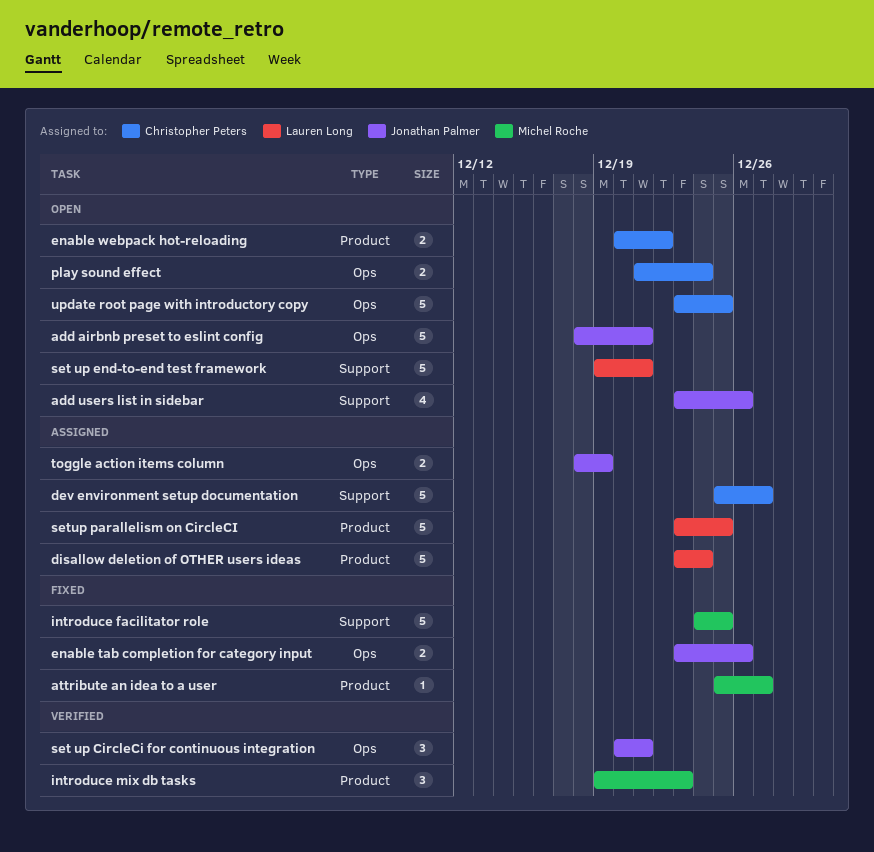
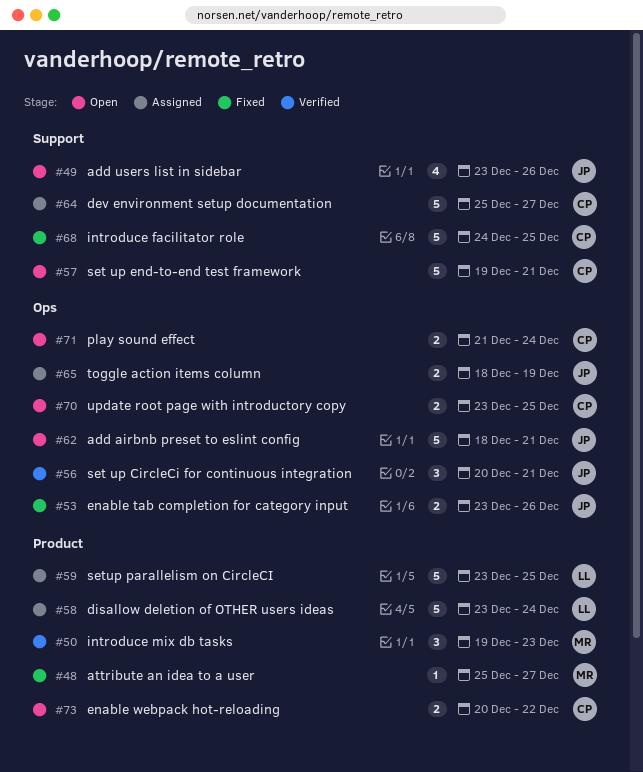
introduce facilitator role, owner: Michel Roche -> Christopher Peters
set up end-to-end test framework, owner: Lauren Long -> Christopher Peters
update root page with introductory copy, estimate: 5 -> 2

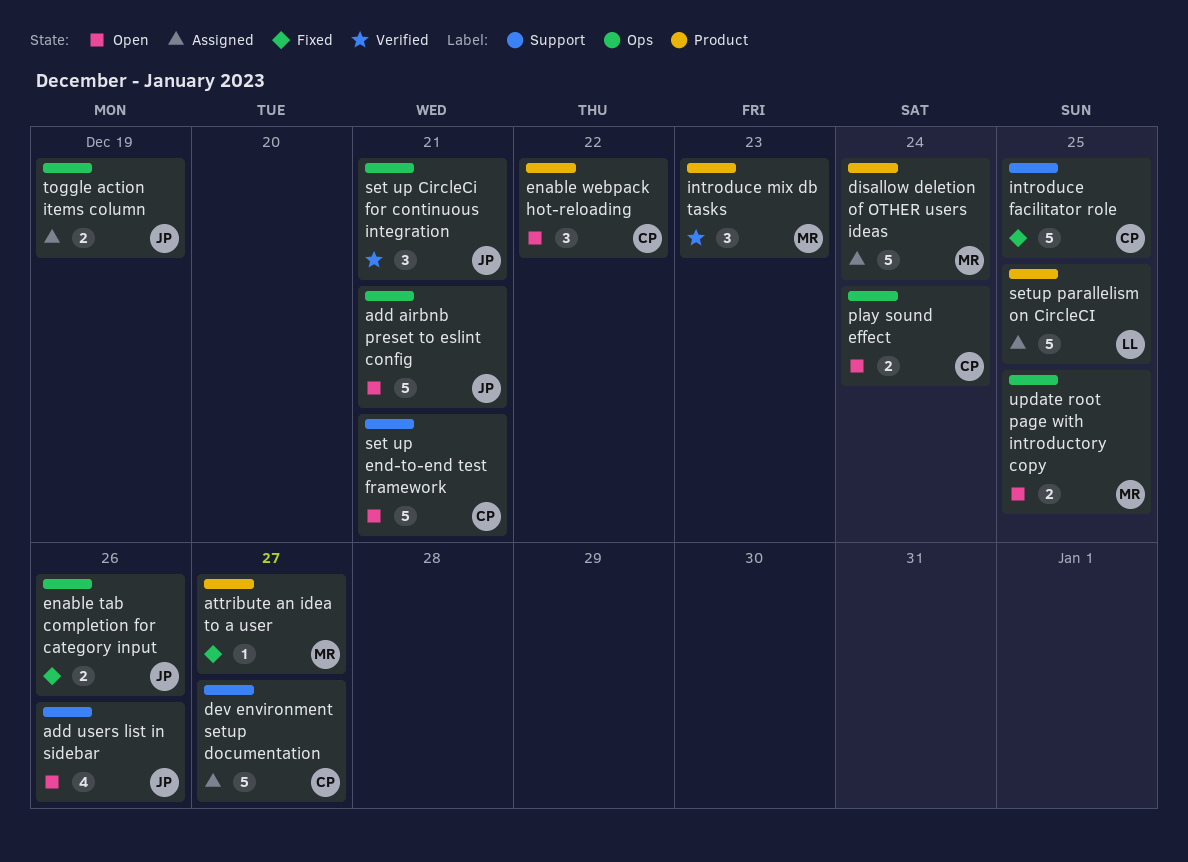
disallow deletion of OTHER users ideas, owner: LL -> MR
enable webpack hot-reloading, estimate: 2 -> 3
update root page with introductory copy, owner: CP -> MR

